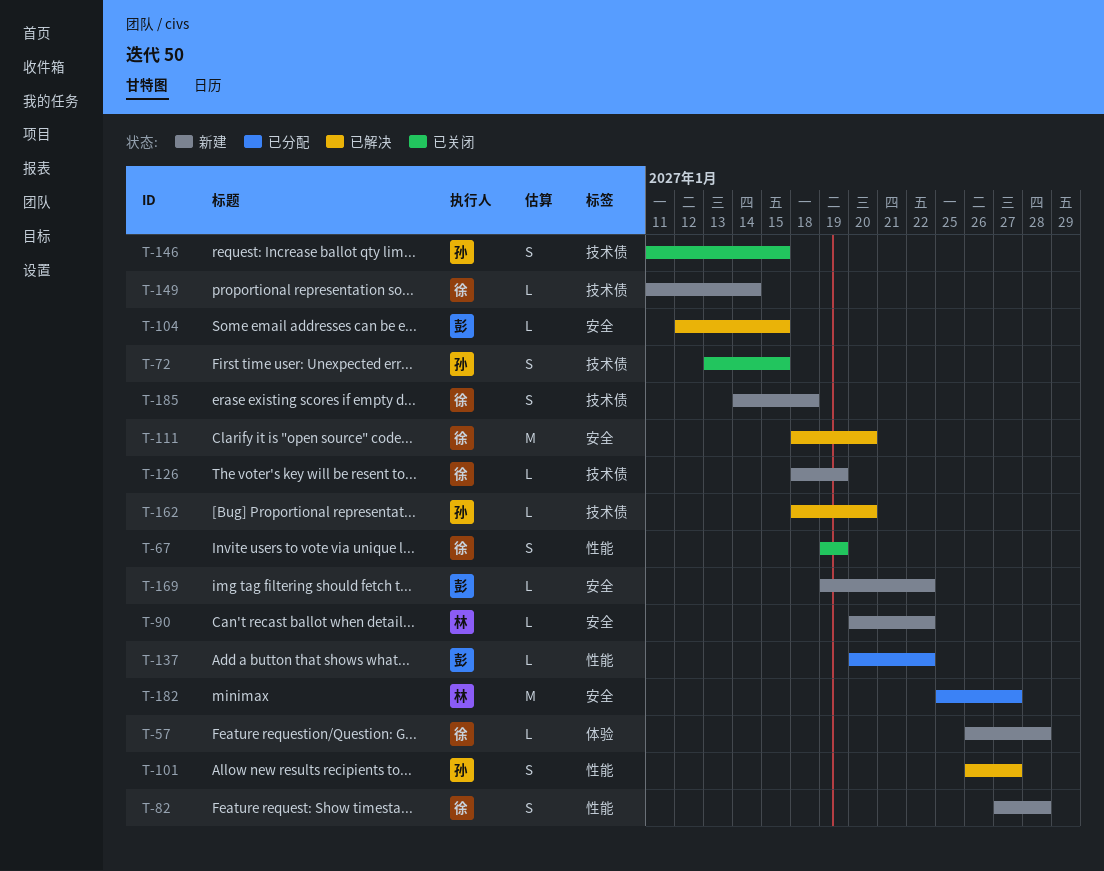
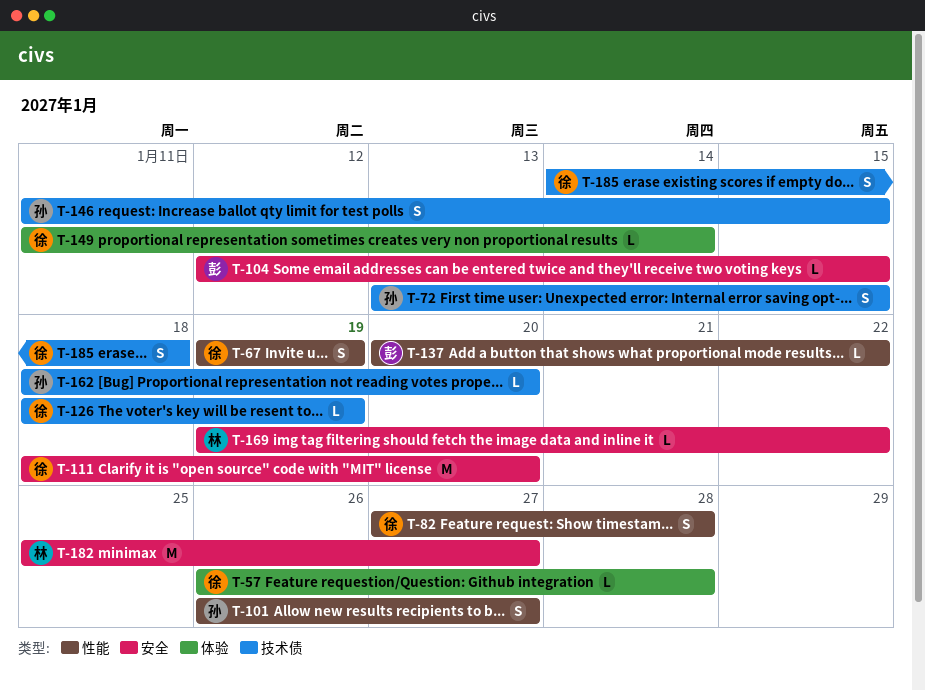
T-90: present -> none
T-149, label: 技术债 -> 体验
T-169, owner: 彭 -> 林

